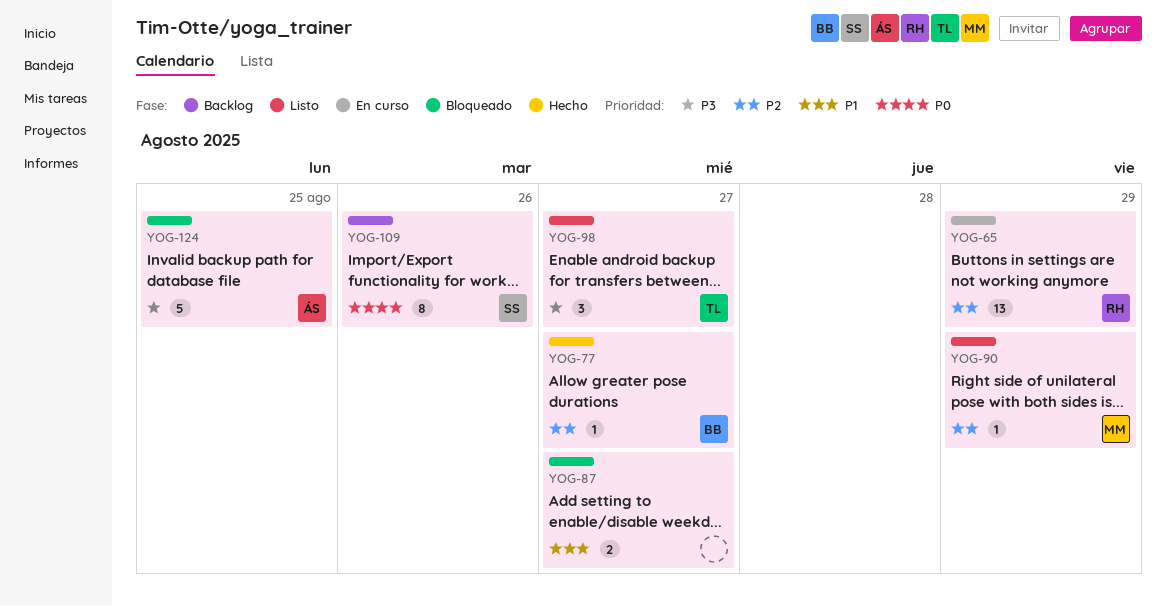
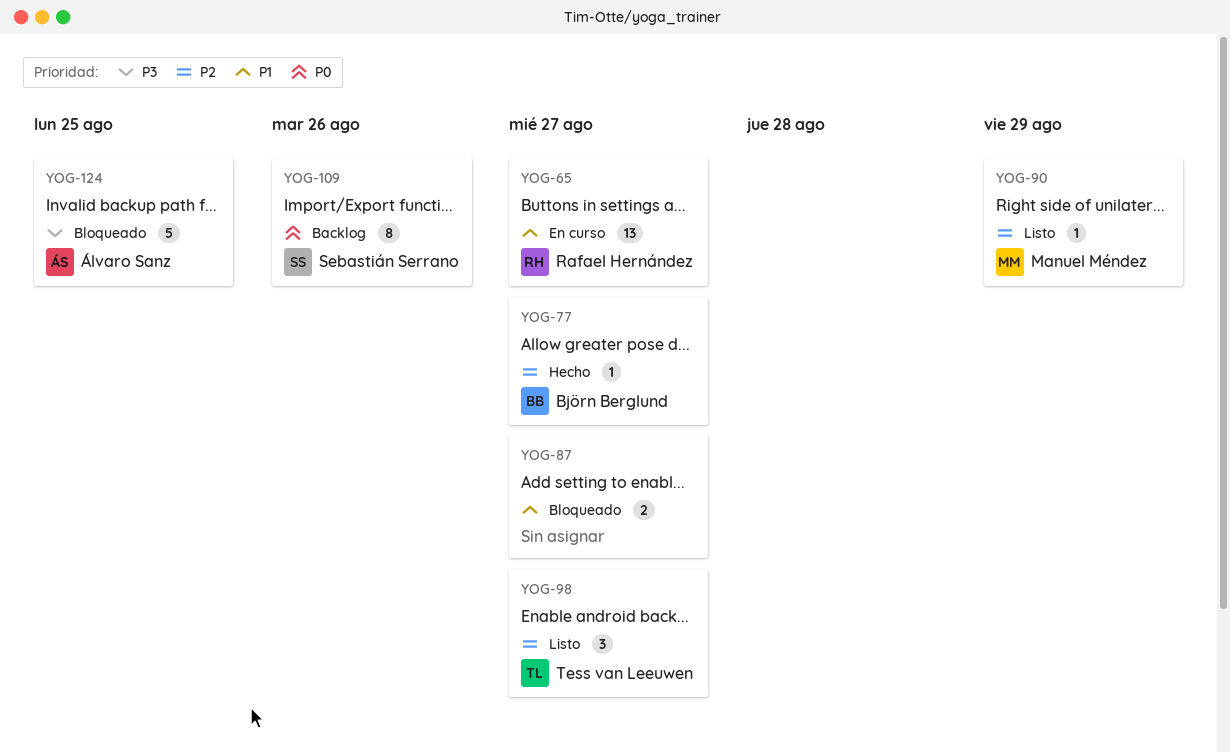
YOG-65, priority: P2 -> P1
YOG-65, due: Aug 29 -> Aug 27
YOG-98, priority: P3 -> P2

